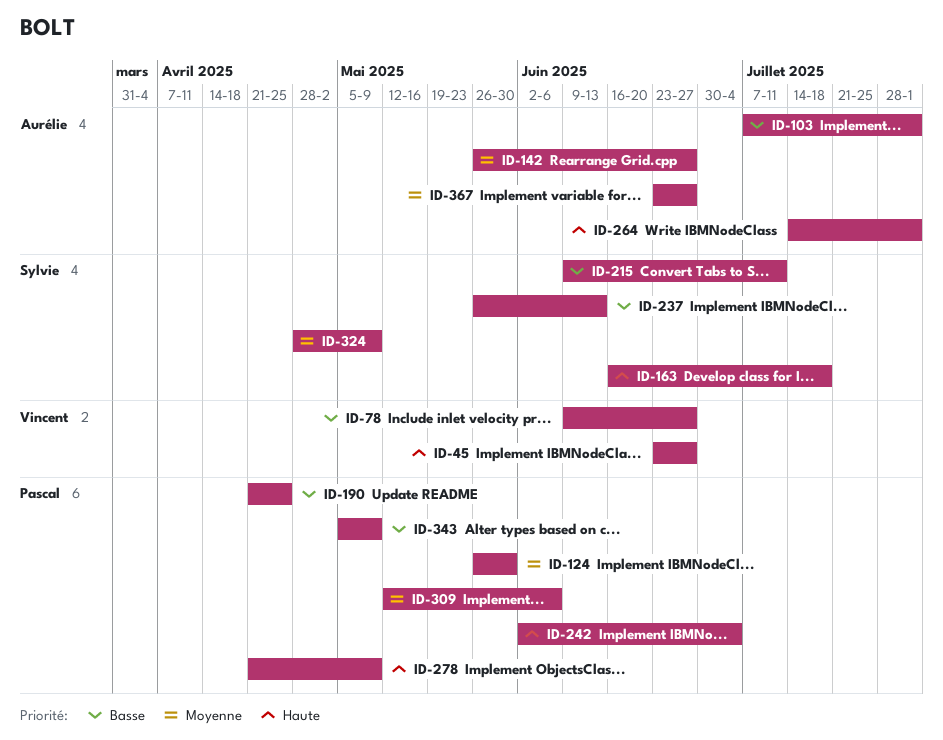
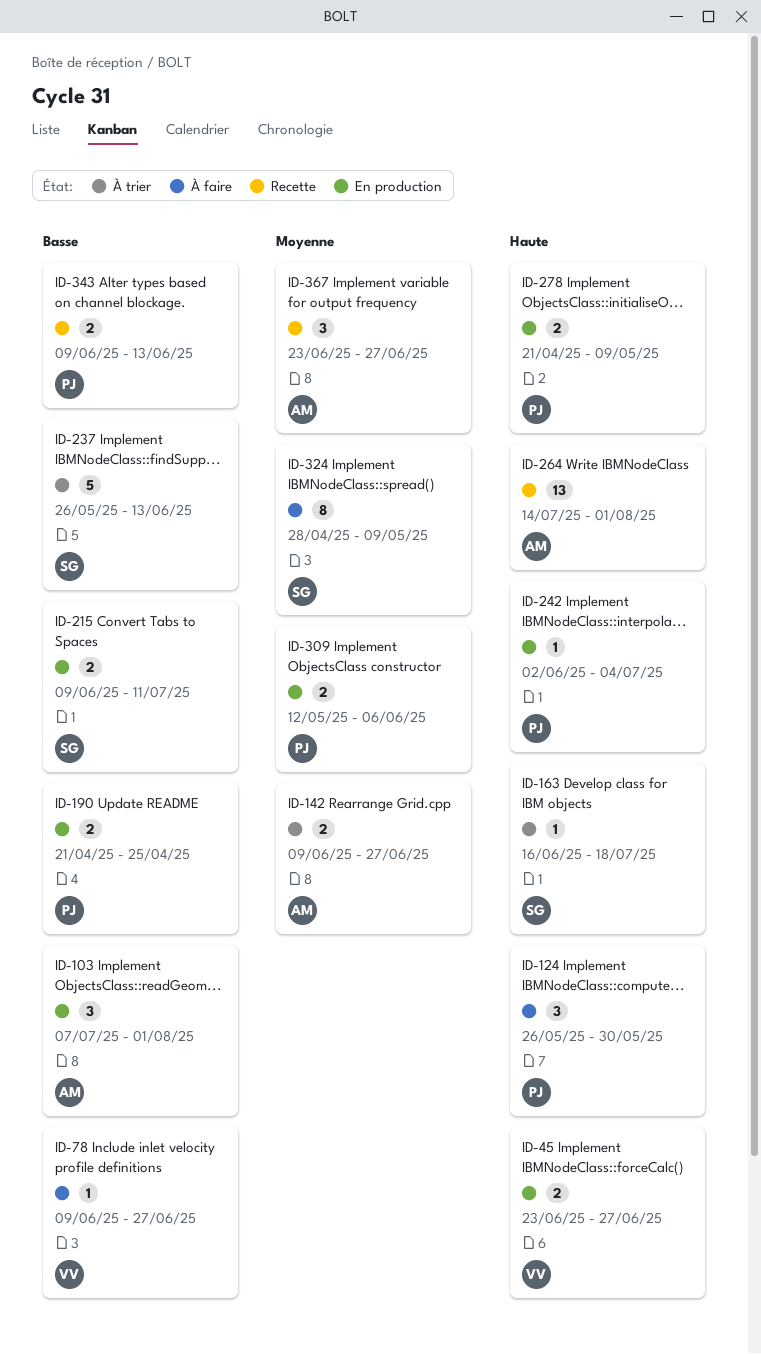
ID-124, priority: Moyenne -> Haute
ID-142, start: May 26 -> Jun 9
ID-343, start: May 5 -> Jun 9
ID-343, due: May 9 -> Jun 13

